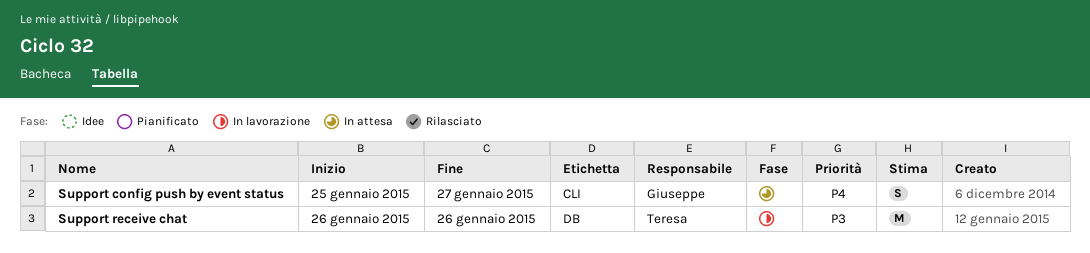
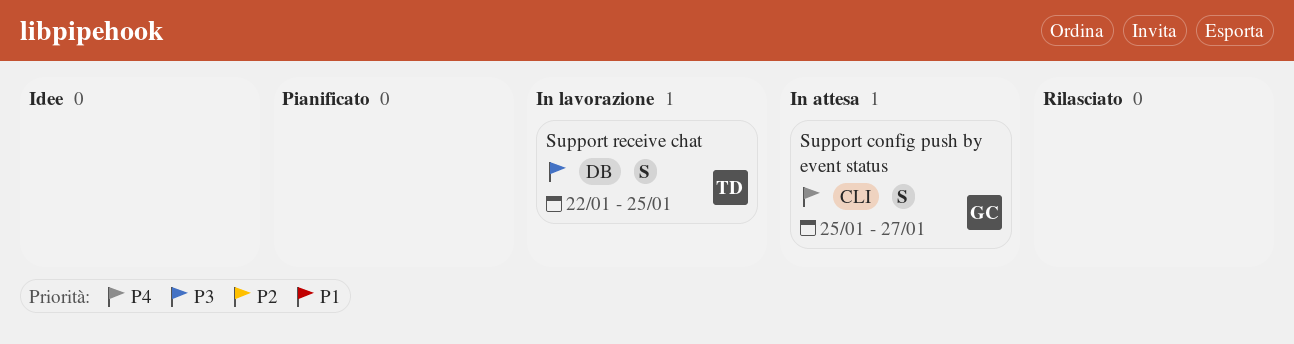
Support receive chat, estimate: M -> S
Support receive chat, start: Jan 26 -> Jan 22
Support receive chat, due: Jan 26 -> Jan 25

